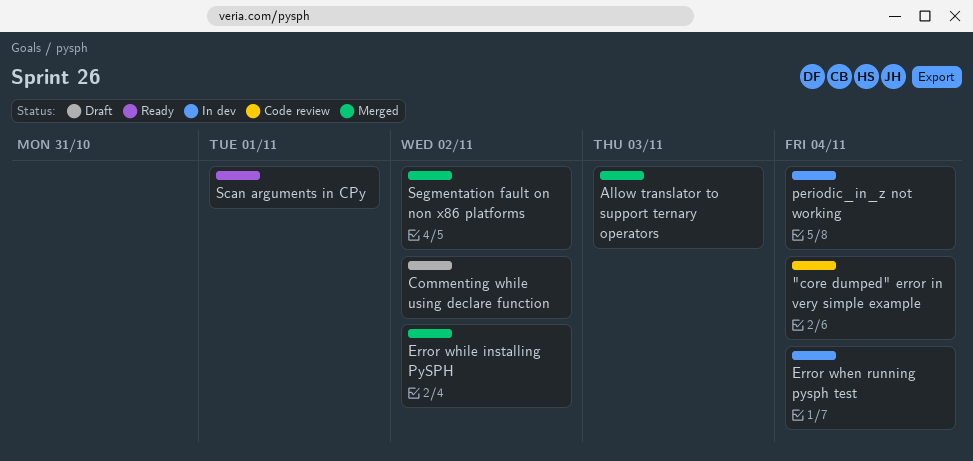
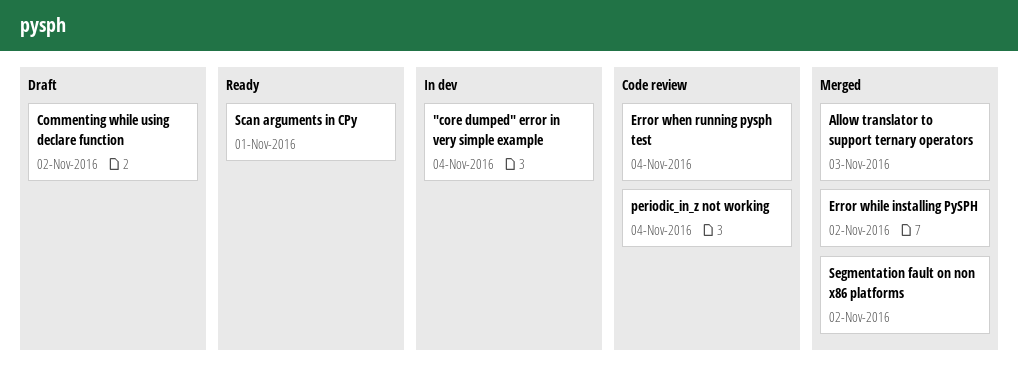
"core dumped" error in very simple example, status: Code review -> In dev
Error when running pysph test, status: In dev -> Code review
periodic_in_z not working, status: In dev -> Code review

